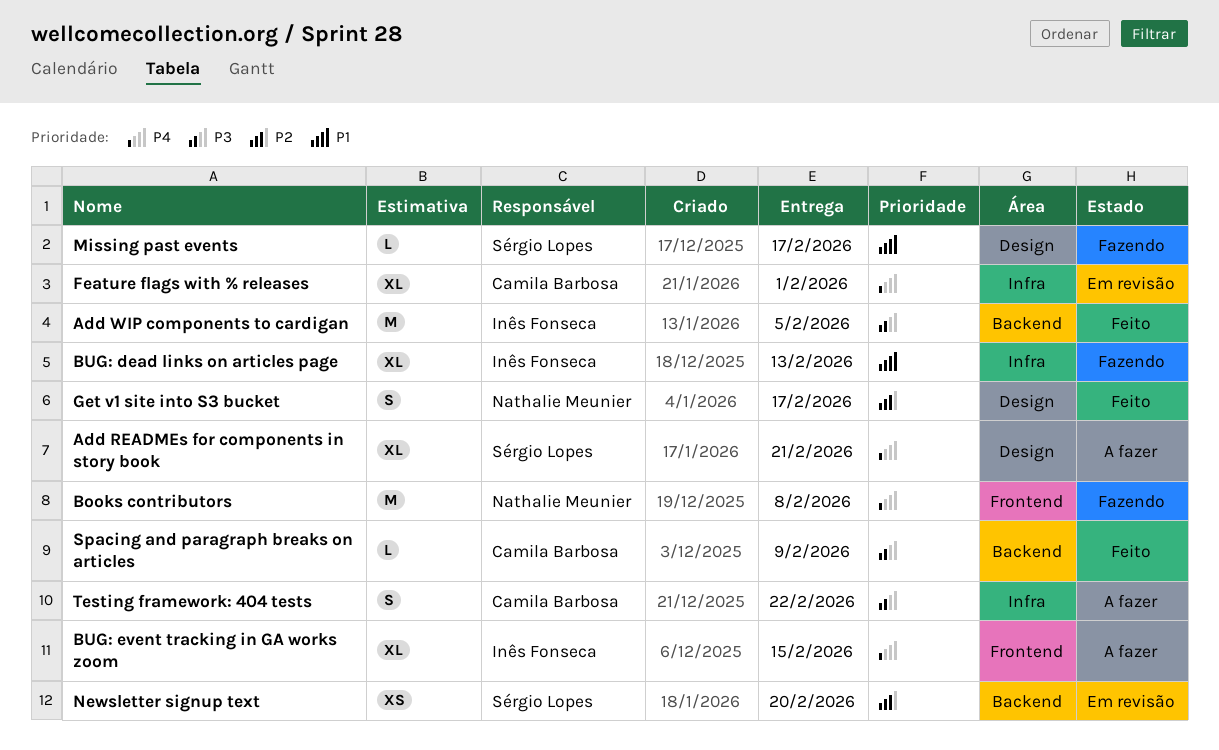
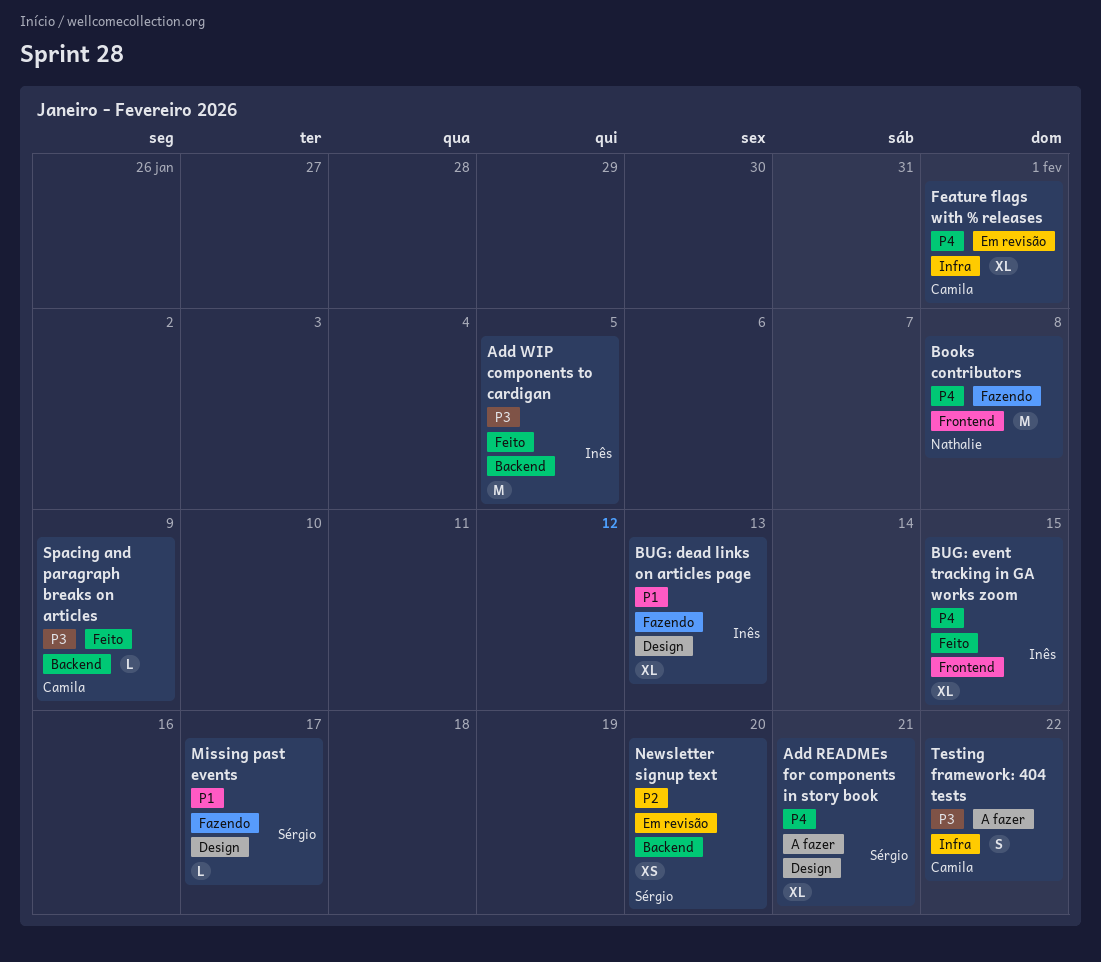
BUG: dead links on articles page, label: Infra -> Design
BUG: event tracking in GA works zoom, status: A fazer -> Feito
Get v1 site into S3 bucket: present -> none

